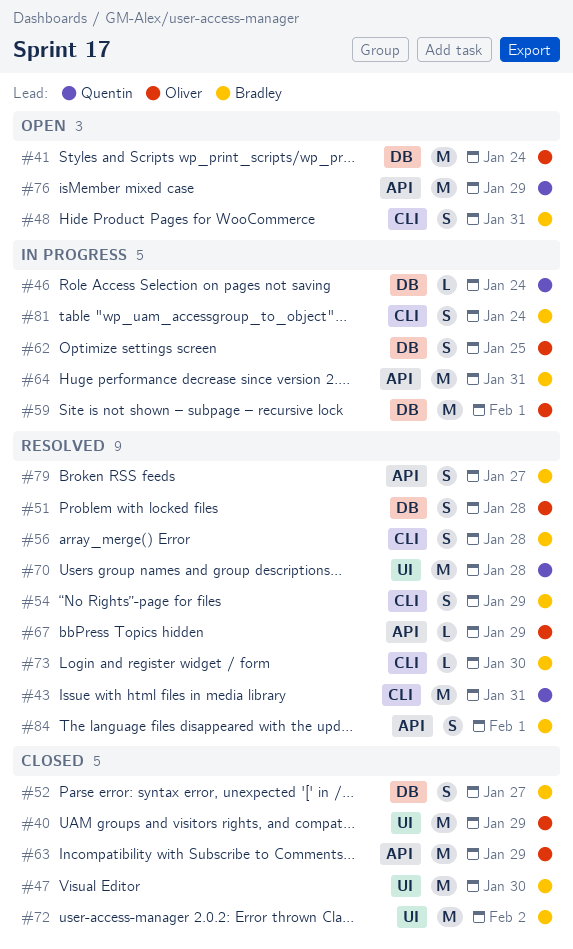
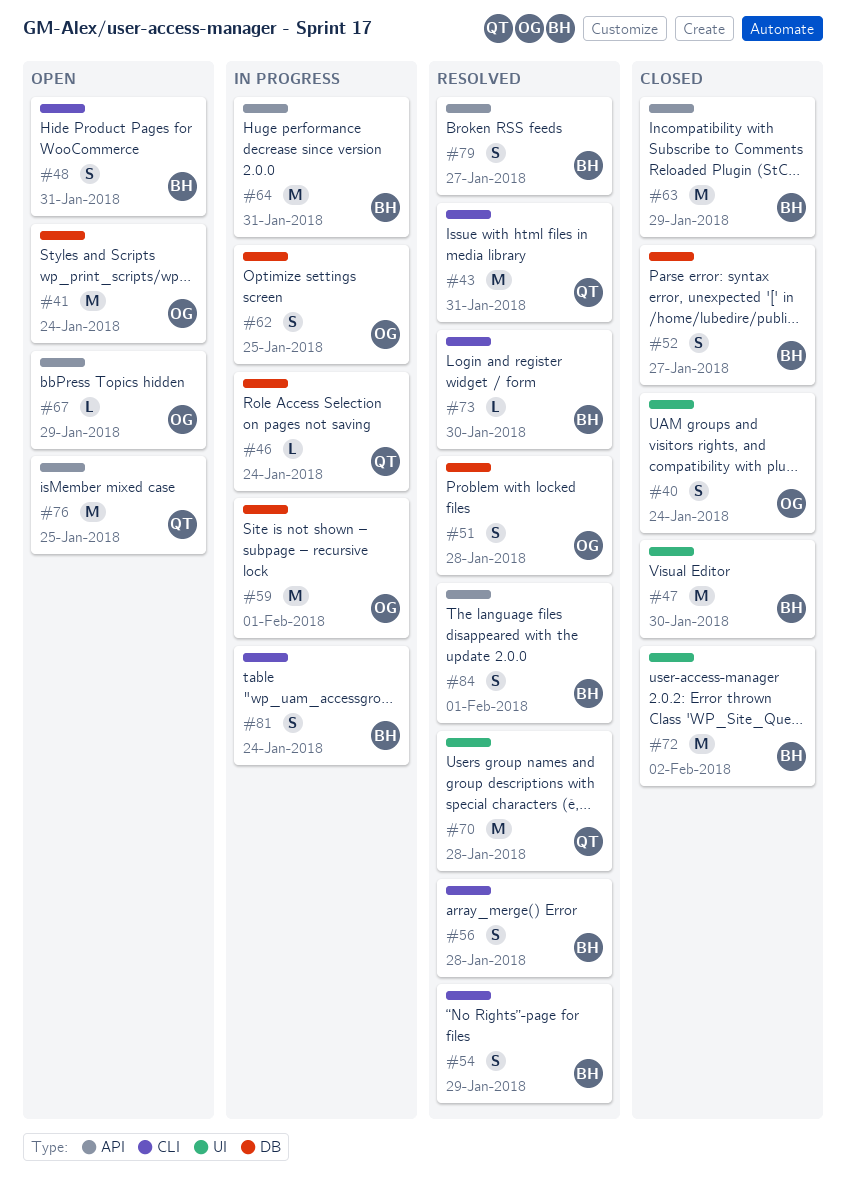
#40, estimate: M -> S
#40, due: Jan 29 -> Jan 24
#63, owner: Oliver -> Bradley
#67, status: Resolved -> Open
#76, due: Jan 29 -> Jan 25

